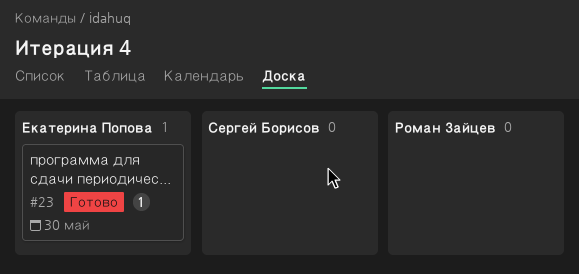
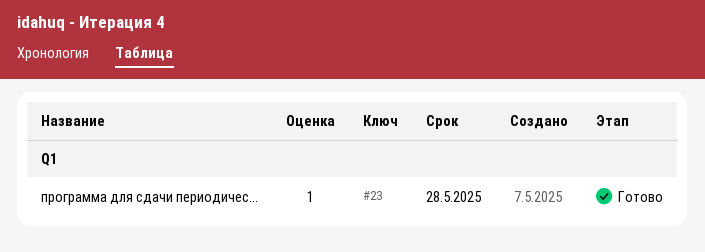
#23, due: May 30 -> May 28

